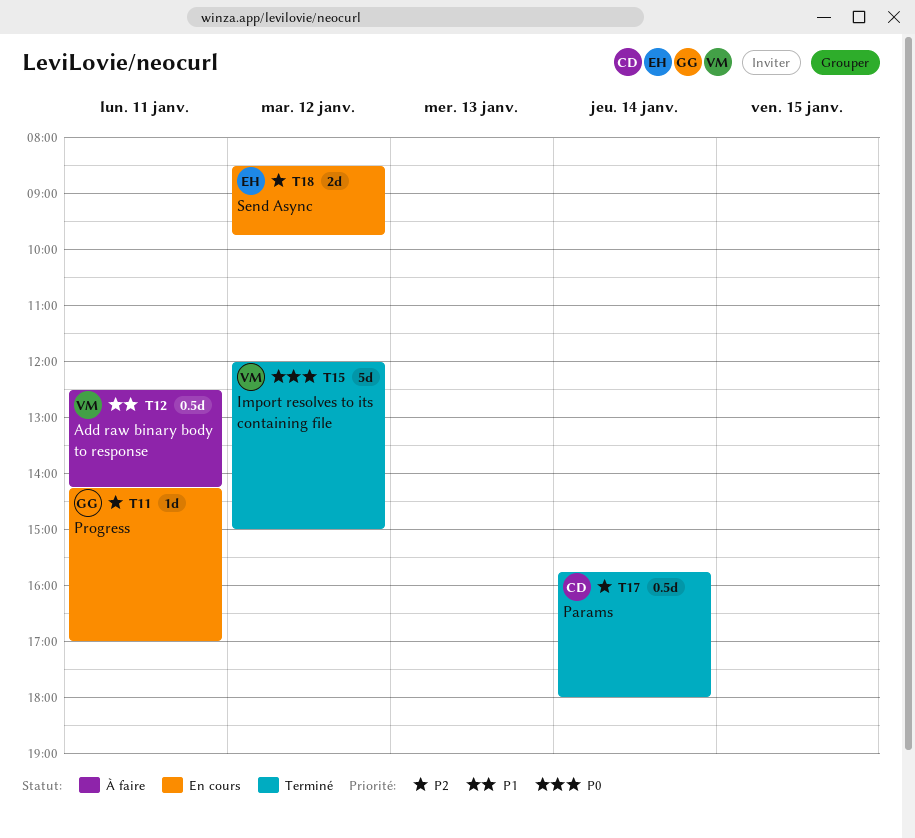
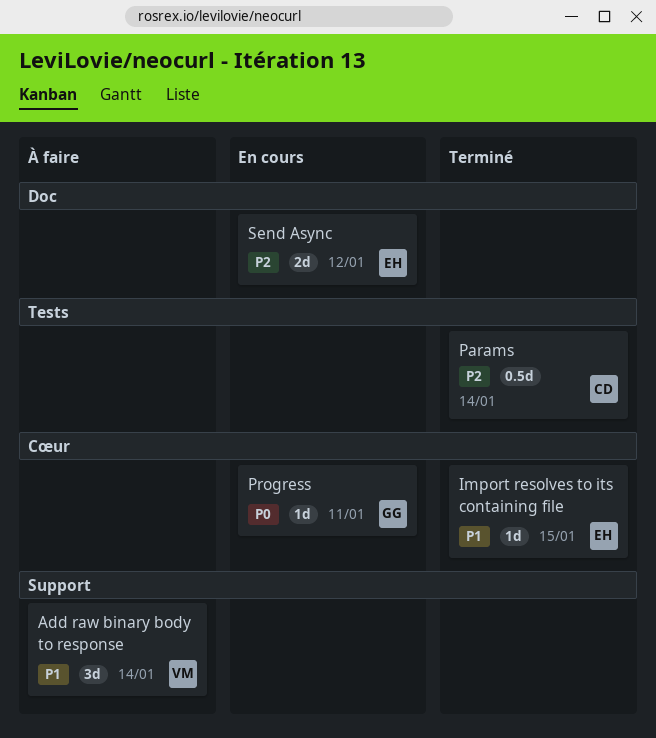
Add raw binary body to response, estimate: 0.5d -> 3d
Add raw binary body to response, day: Jan 11 -> Jan 14
Import resolves to its containing file, owner: VM -> EH
Import resolves to its containing file, priority: P0 -> P1
Import resolves to its containing file, estimate: 5d -> 1d
Import resolves to its containing file, day: Jan 12 -> Jan 15
Progress, priority: P2 -> P0

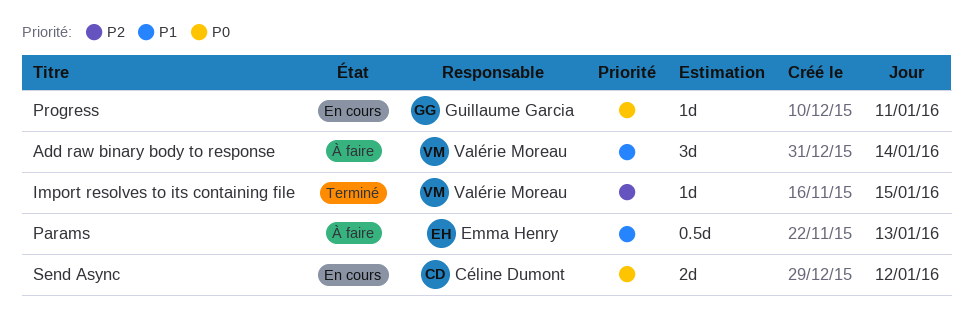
Import resolves to its containing file, owner: Emma Henry -> Valérie Moreau
Import resolves to its containing file, priority: P1 -> P2
Params, status: Terminé -> À faire
Params, owner: Céline Dumont -> Emma Henry
Params, priority: P2 -> P1
Params, day: Jan 14 -> Jan 13
Send Async, owner: Emma Henry -> Céline Dumont
Send Async, priority: P2 -> P0

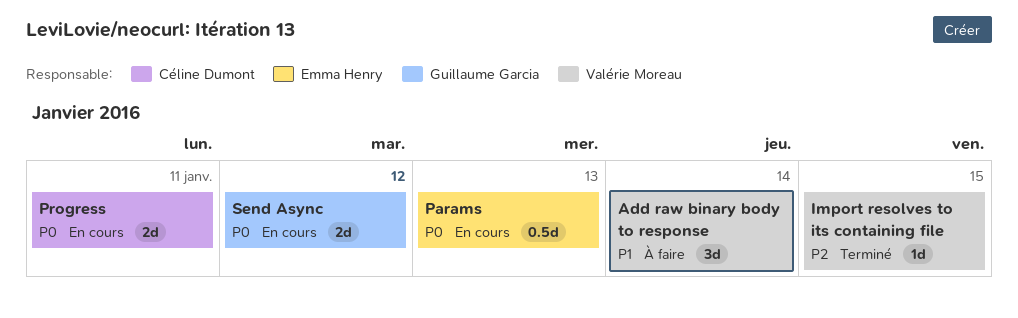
Params, status: À faire -> En cours
Params, priority: P1 -> P0
Progress, owner: Guillaume Garcia -> Céline Dumont
Progress, estimate: 1d -> 2d
Send Async, owner: Céline Dumont -> Guillaume Garcia

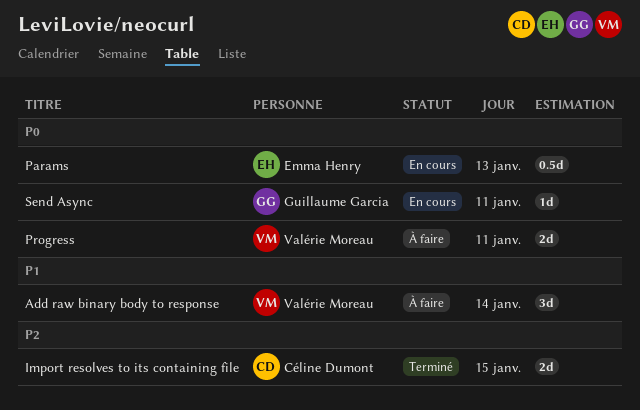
Import resolves to its containing file, owner: Valérie Moreau -> Céline Dumont
Import resolves to its containing file, estimate: 1d -> 2d
Progress, status: En cours -> À faire
Progress, owner: Céline Dumont -> Valérie Moreau
Send Async, estimate: 2d -> 1d
Send Async, day: Jan 12 -> Jan 11

